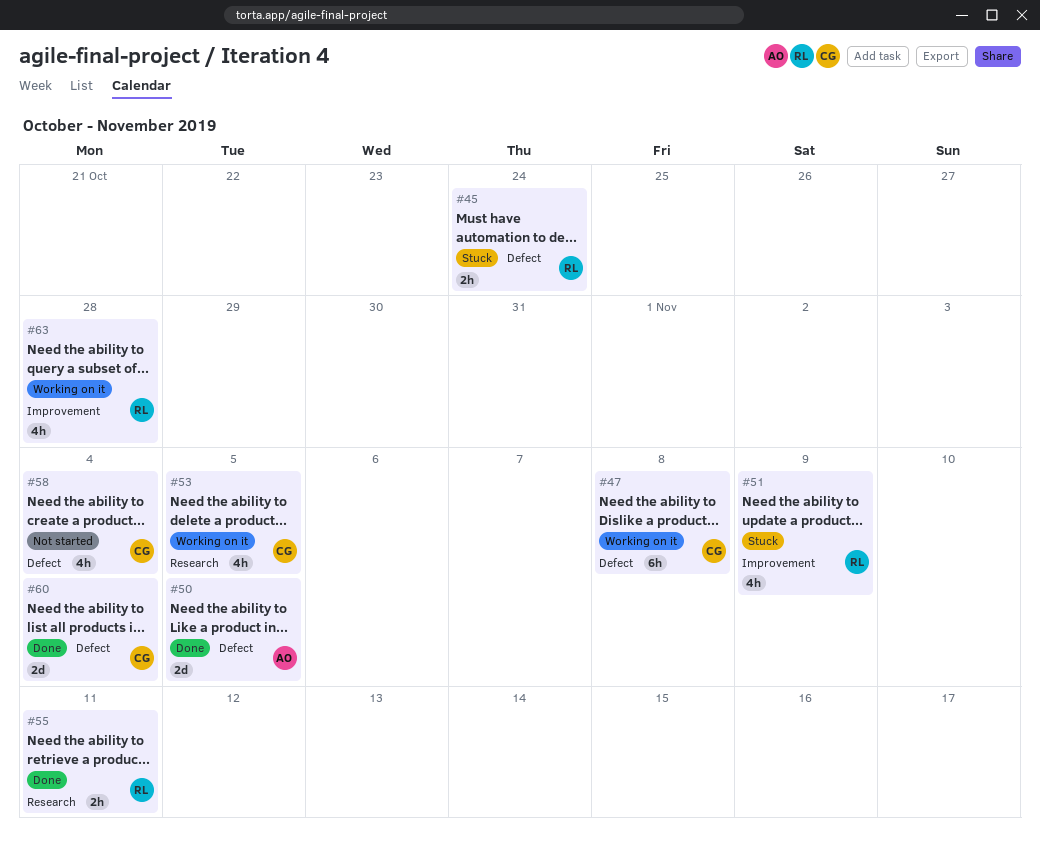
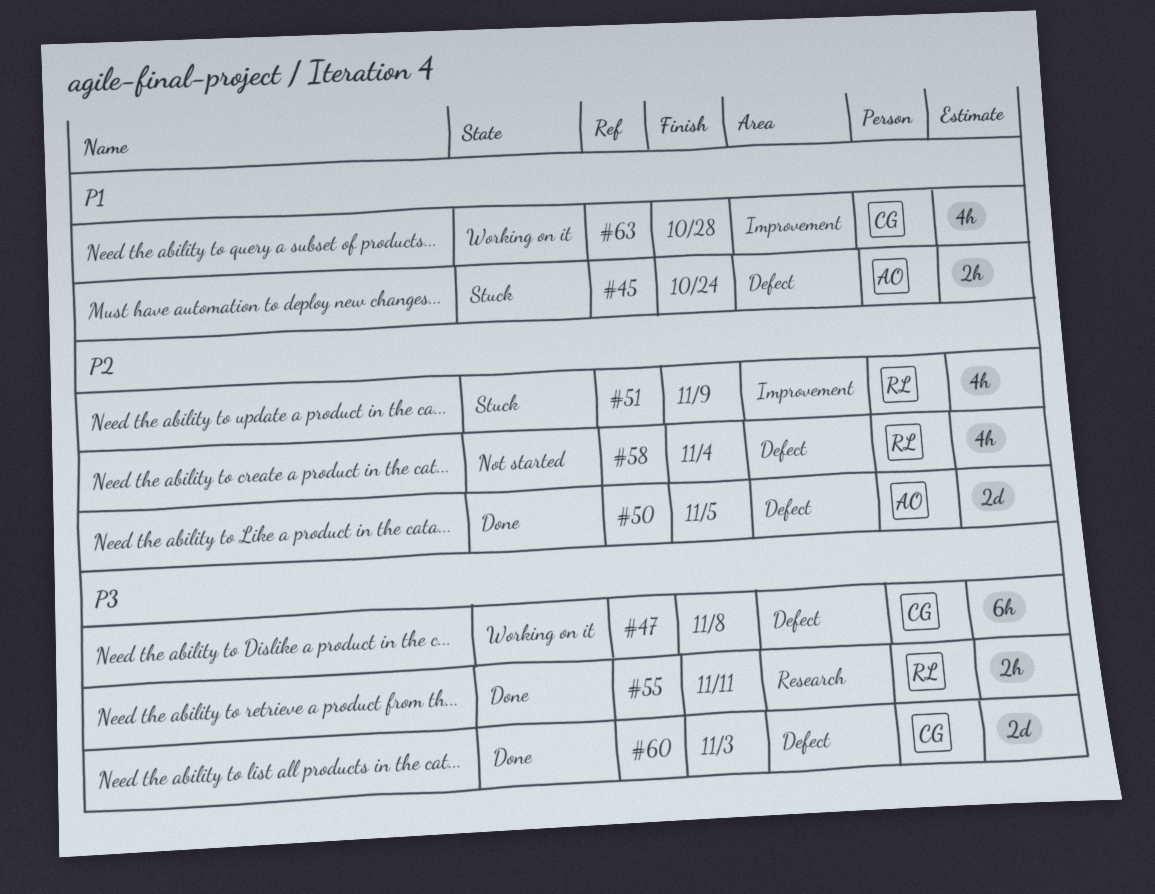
#45, owner: RL -> AO
#53: present -> none
#58, owner: CG -> RL
#60, due: Nov 4 -> Nov 3
#63, owner: RL -> CG

